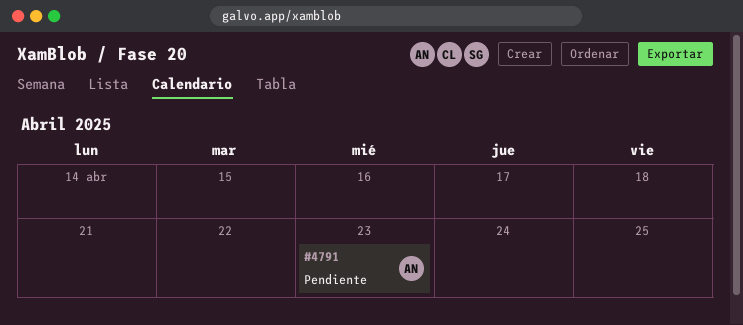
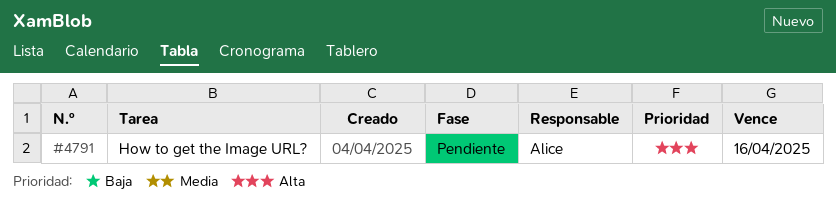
#4791, due: Apr 23 -> Apr 16

